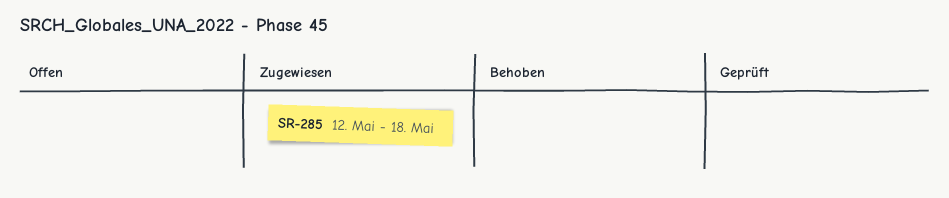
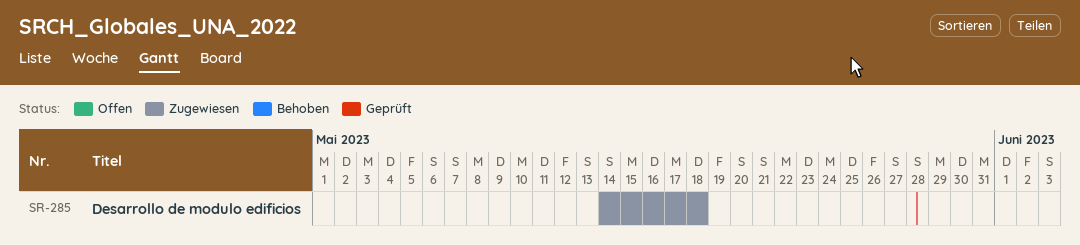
SR-285, start: May 12 -> May 14

